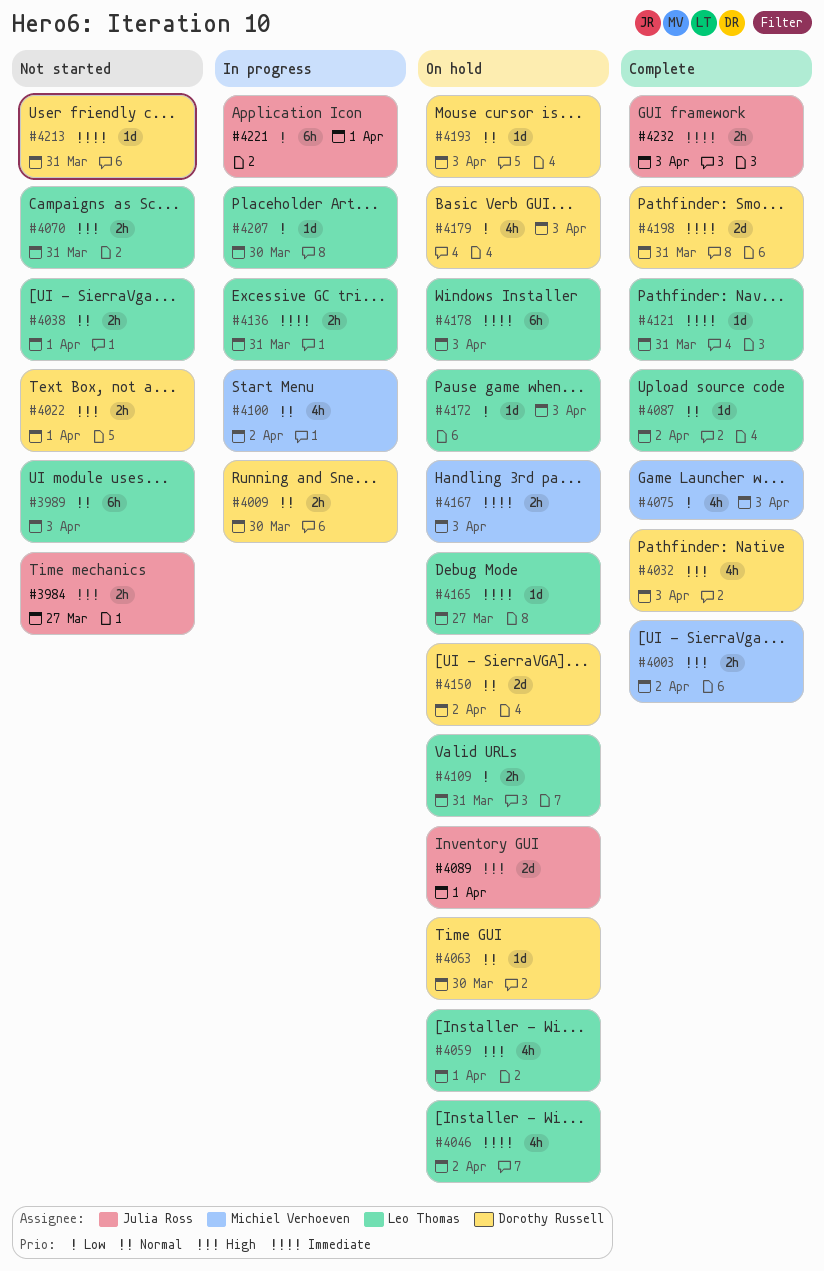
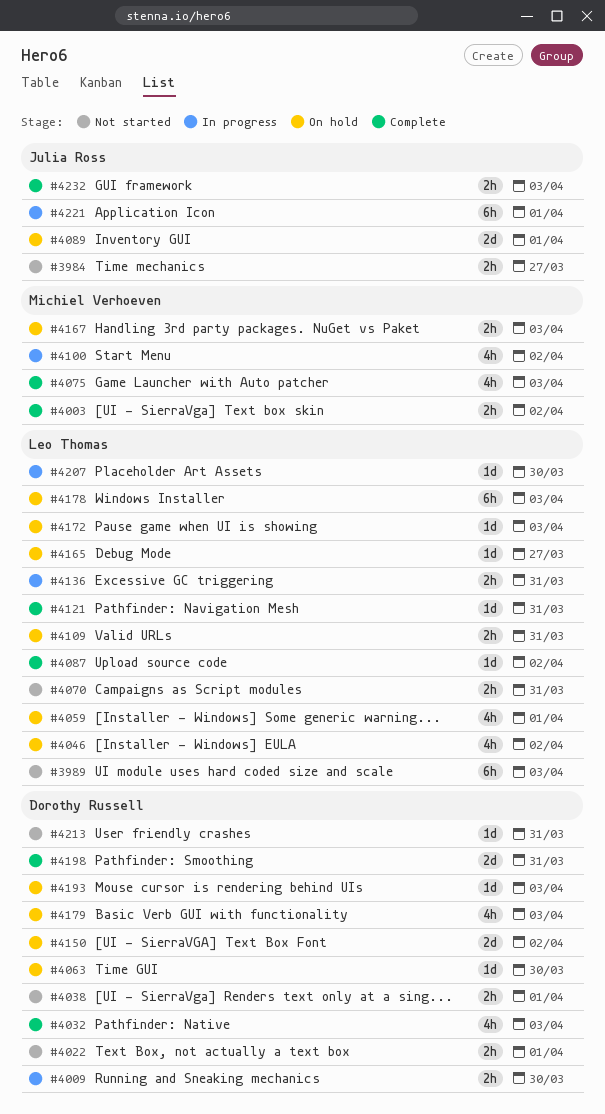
#4038, owner: Leo Thomas -> Dorothy Russell

